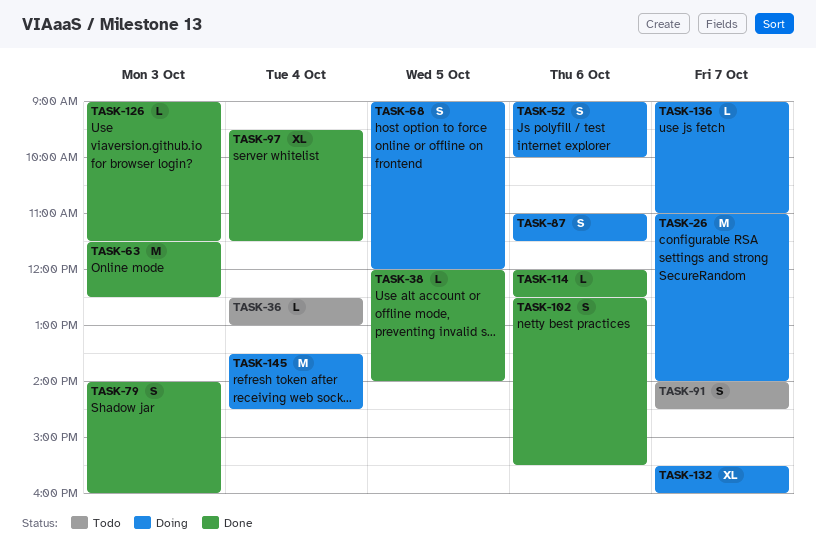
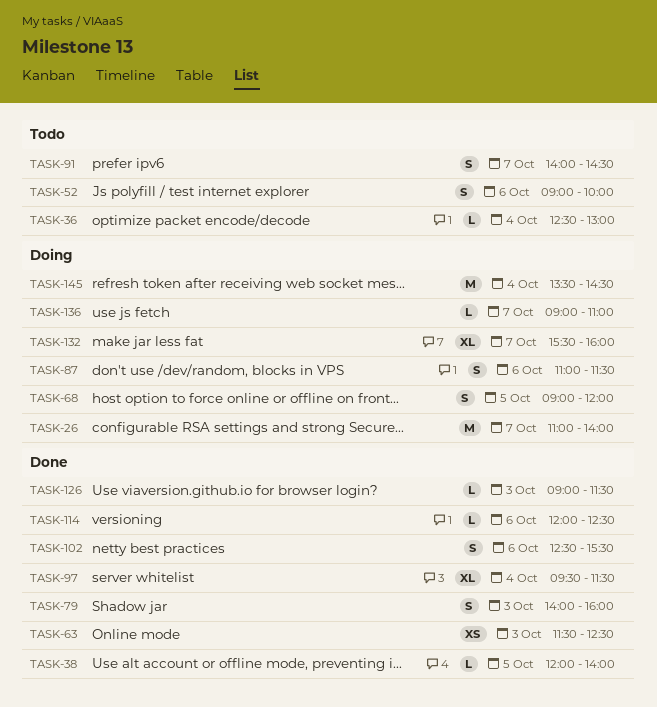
TASK-52, status: Doing -> Todo
TASK-63, estimate: M -> XS

